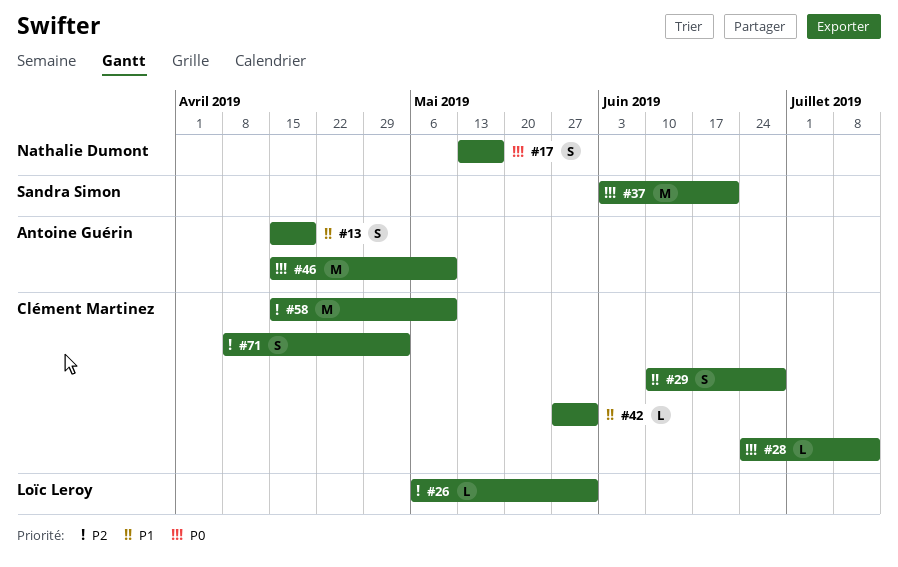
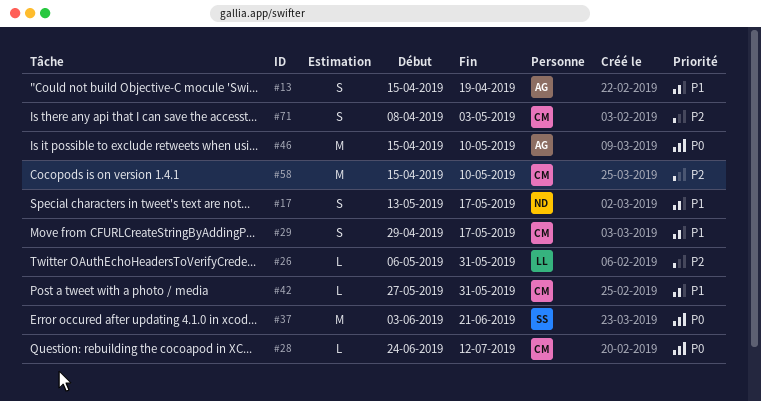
#17, priority: P0 -> P1
#29, start: Jun 10 -> Apr 29
#29, due: Jun 28 -> May 17

